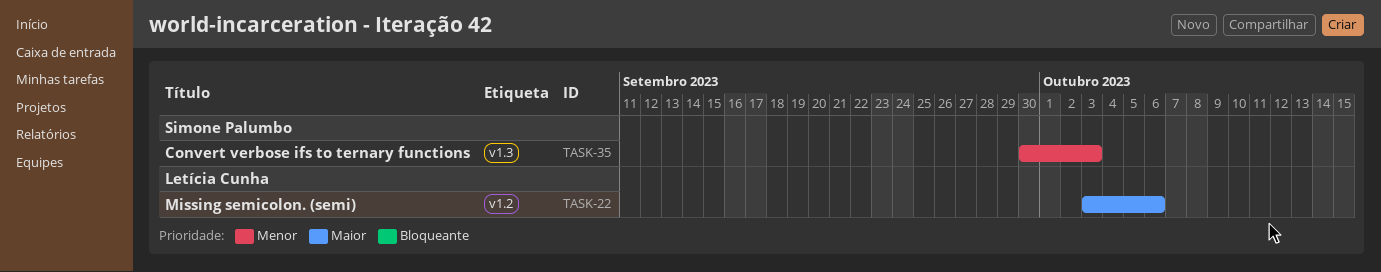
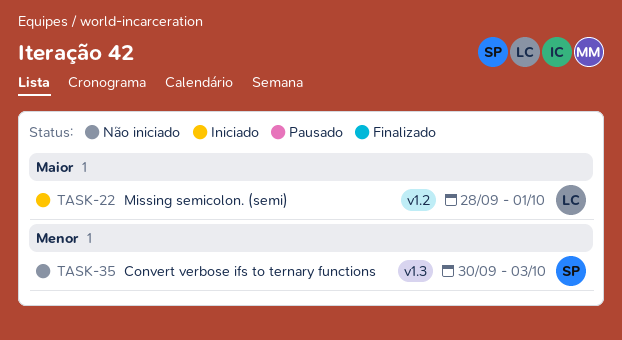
TASK-22, start: Oct 3 -> Sep 28
TASK-22, due: Oct 6 -> Oct 1

